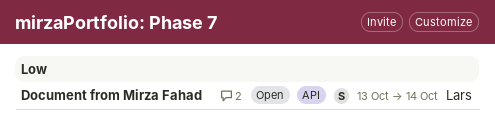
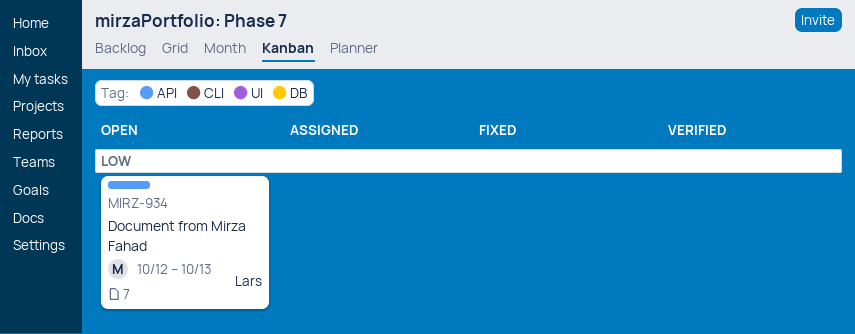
Document from Mirza Fahad, estimate: S -> M
Document from Mirza Fahad, start: Oct 13 -> Oct 12
Document from Mirza Fahad, due: Oct 14 -> Oct 13

